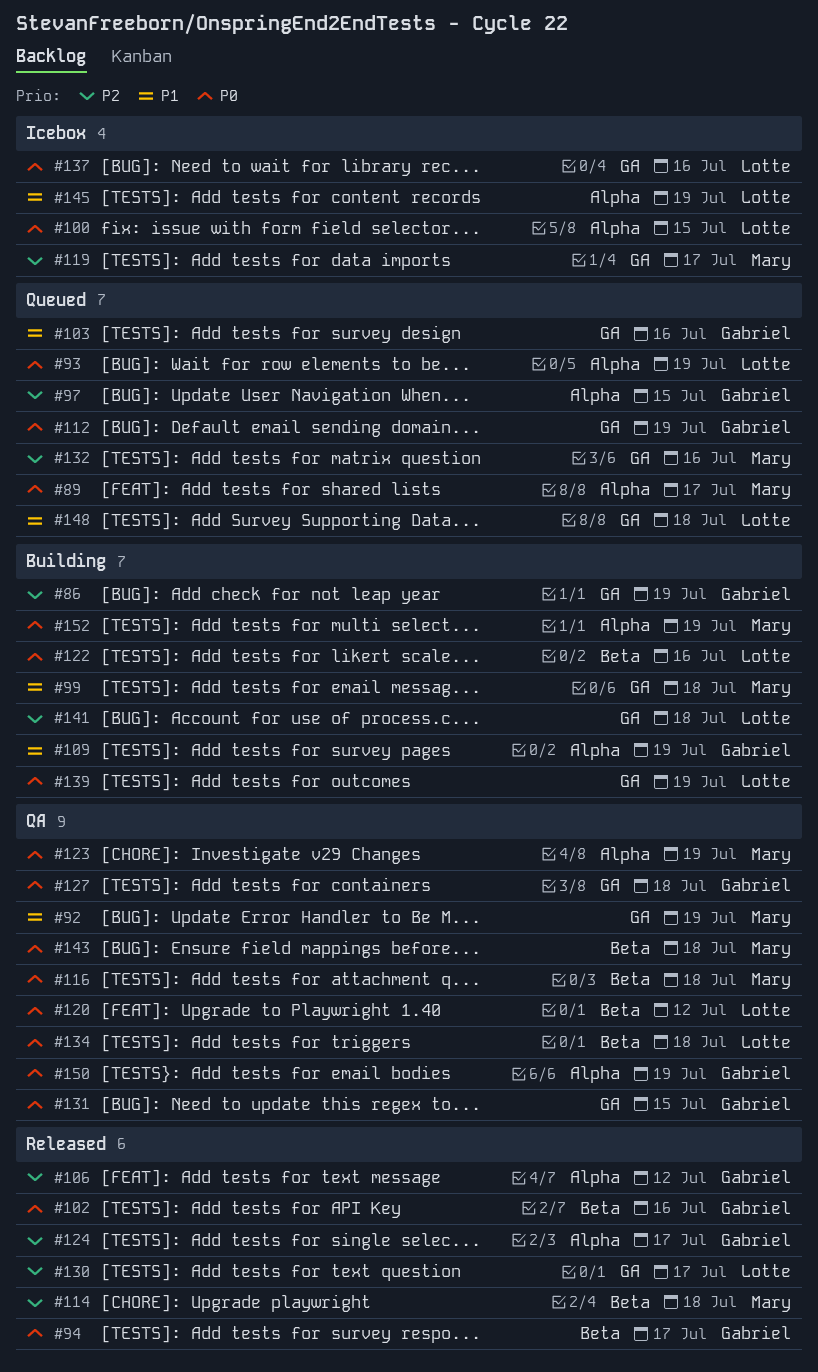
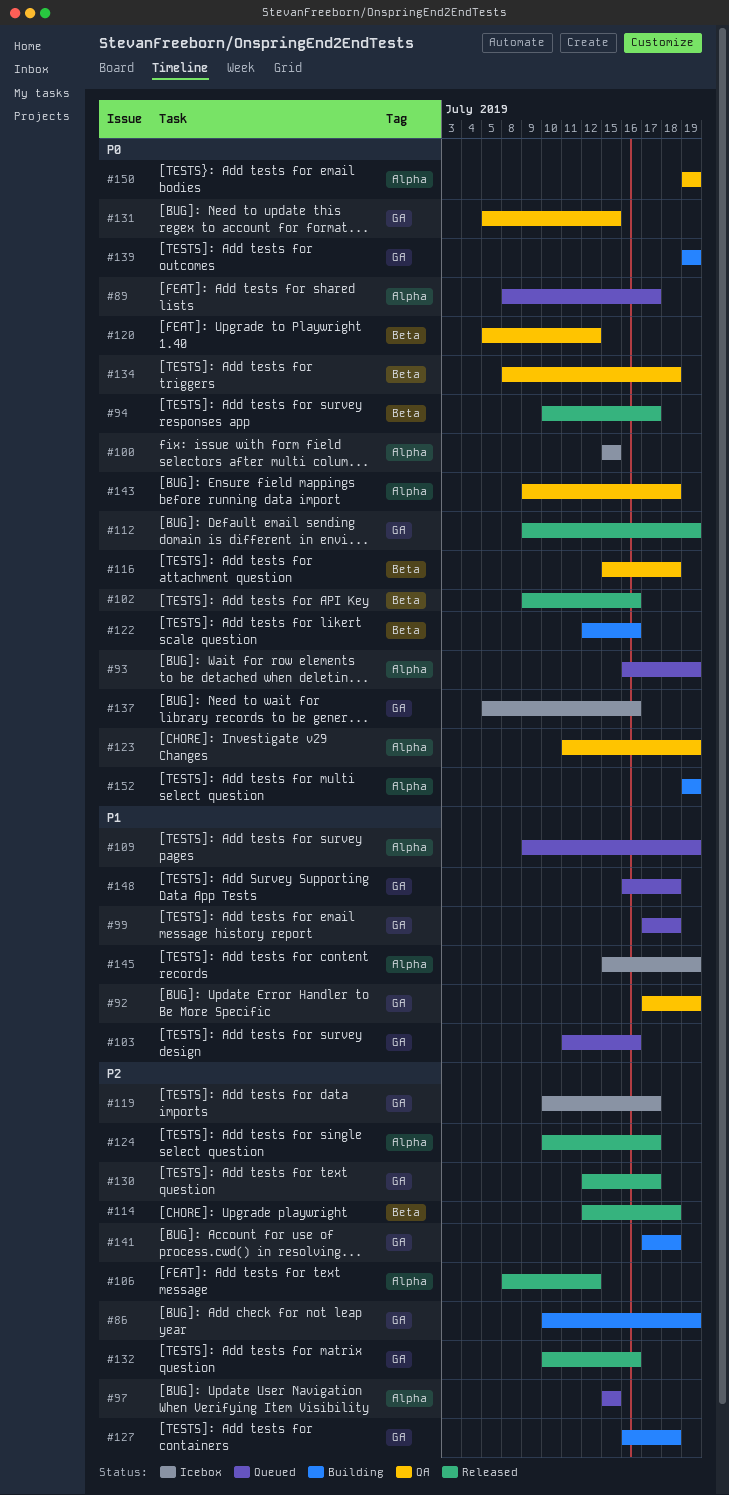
#99, status: Building -> Queued
#109, status: Building -> Queued
#112, status: Queued -> Released
#127, status: QA -> Building
#127, priority: P0 -> P2
#132, status: Queued -> Released
#143, label: Beta -> Alpha

